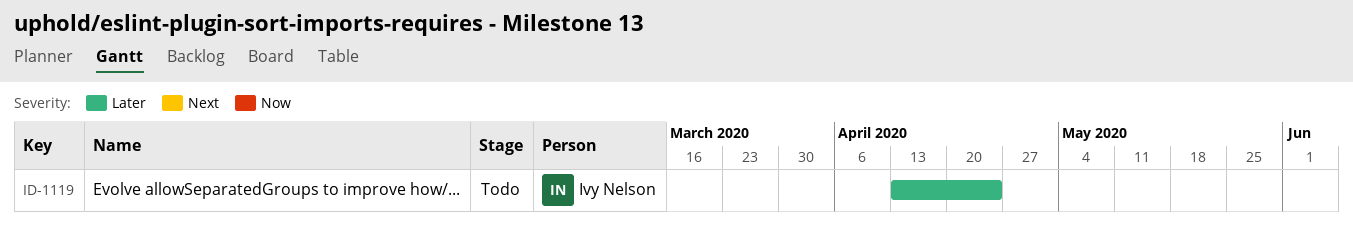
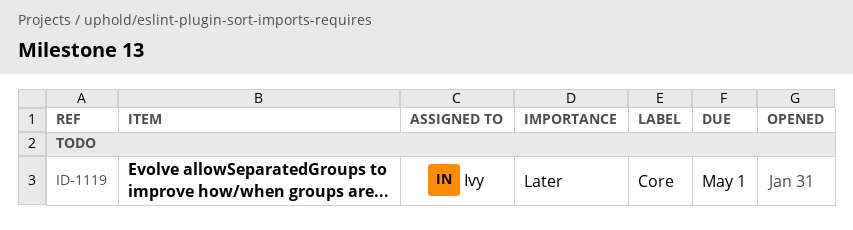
ID-1119, due: Apr 24 -> May 1

